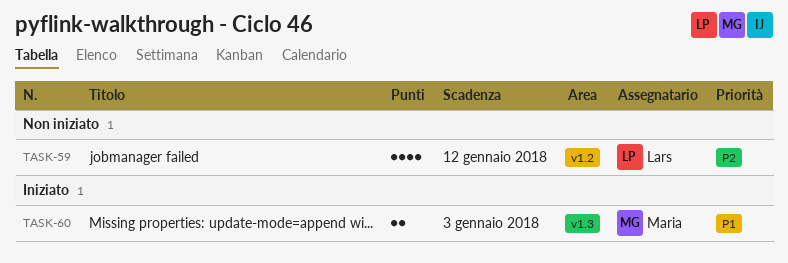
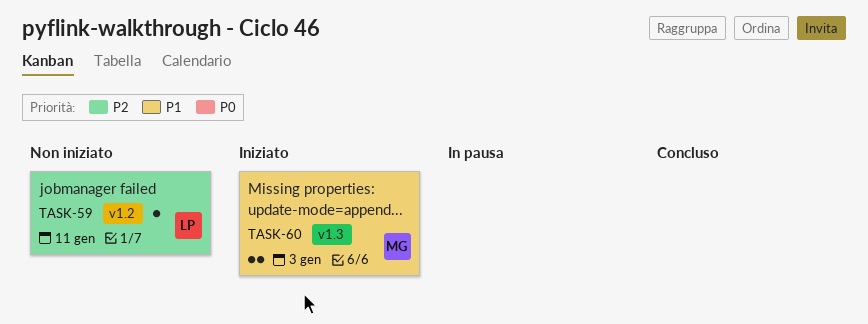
TASK-59, estimate: 4 -> 1
TASK-59, due: Jan 12 -> Jan 11

